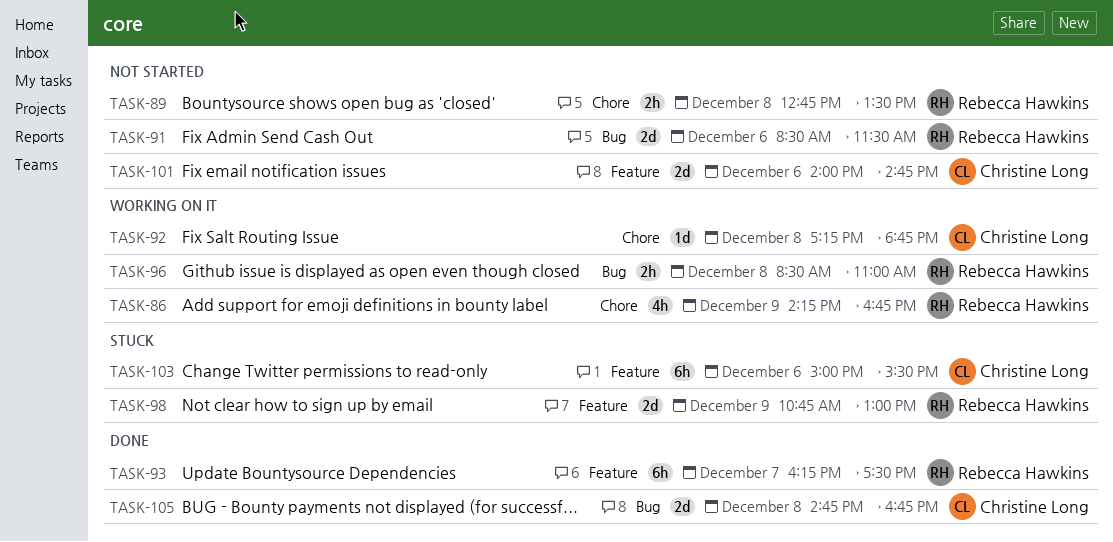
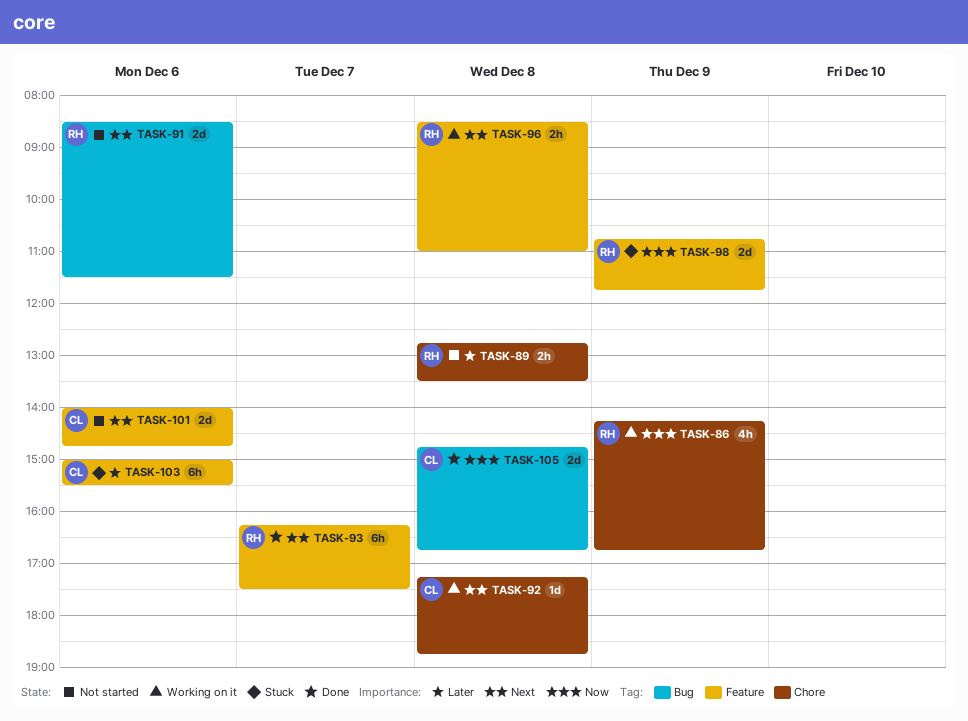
TASK-96, label: Bug -> Feature
TASK-98, ends: 13:00 -> 11:45

